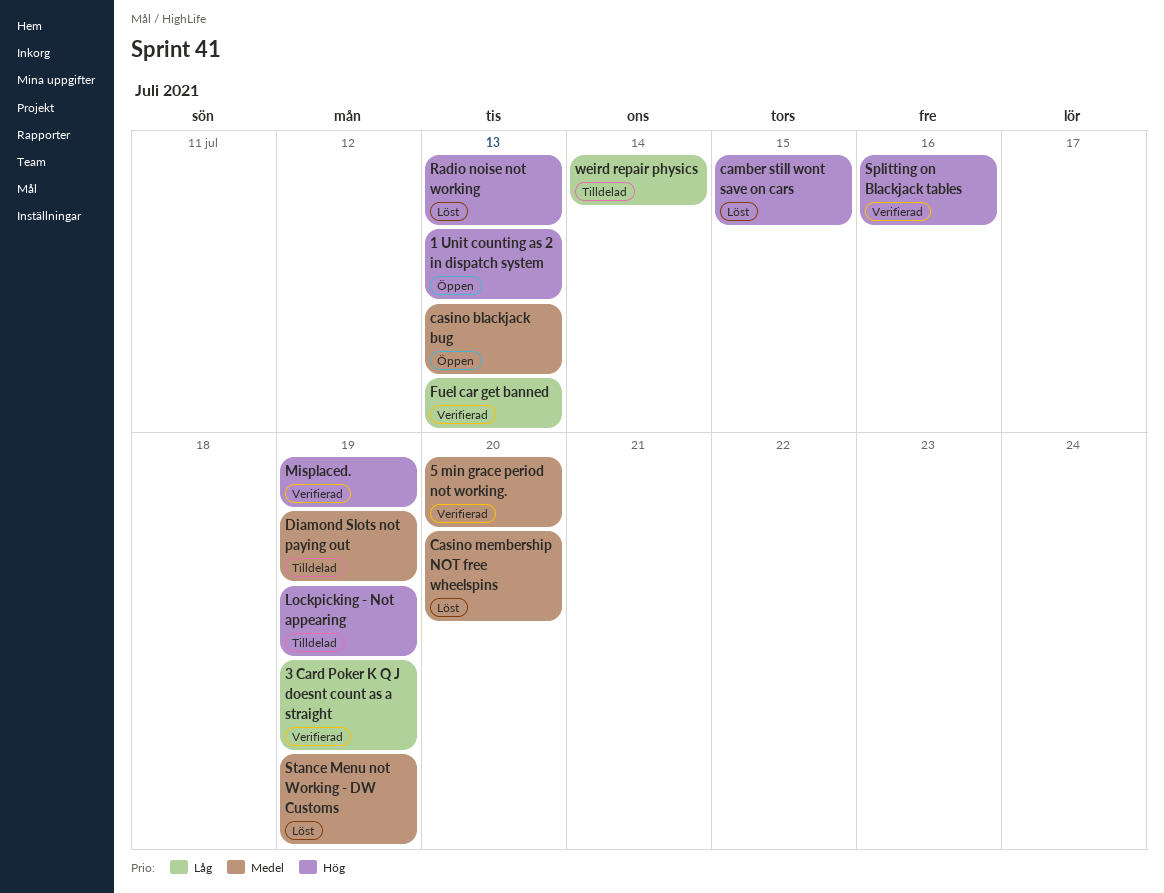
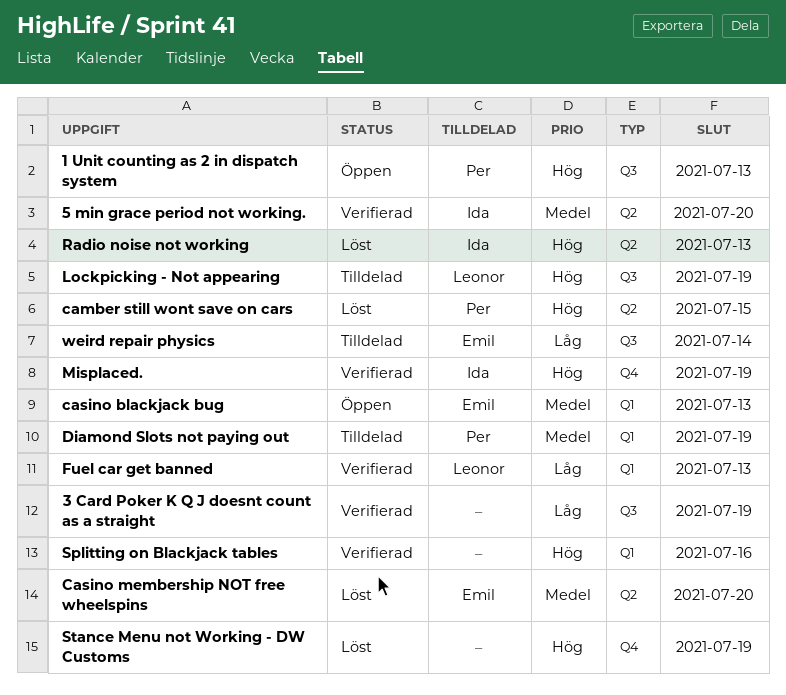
Stance Menu not Working - DW Customs, priority: Medel -> Hög

